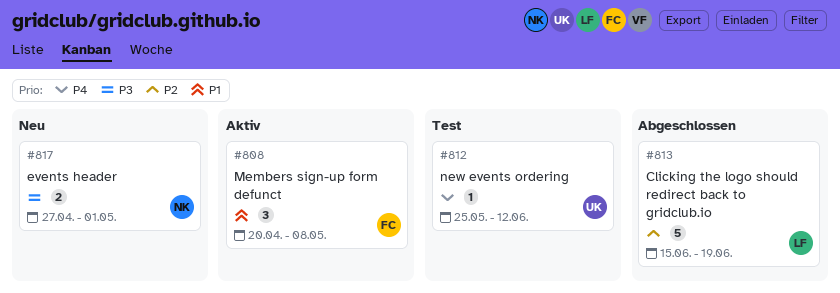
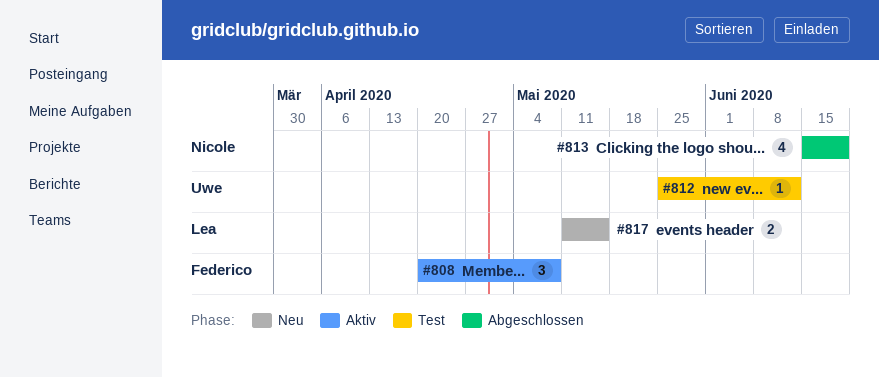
#813, owner: Lea -> Nicole
#813, estimate: 5 -> 4
#817, owner: Nicole -> Lea
#817, start: Apr 27 -> May 11
#817, due: May 1 -> May 15

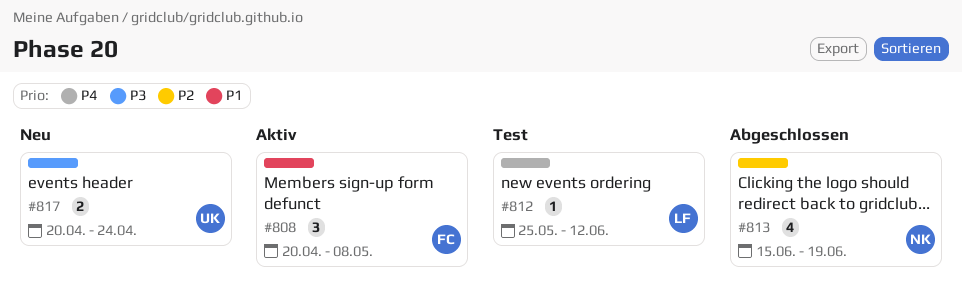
#812, owner: Uwe -> Lea
#817, owner: Lea -> Uwe
#817, start: May 11 -> Apr 20
#817, due: May 15 -> Apr 24

